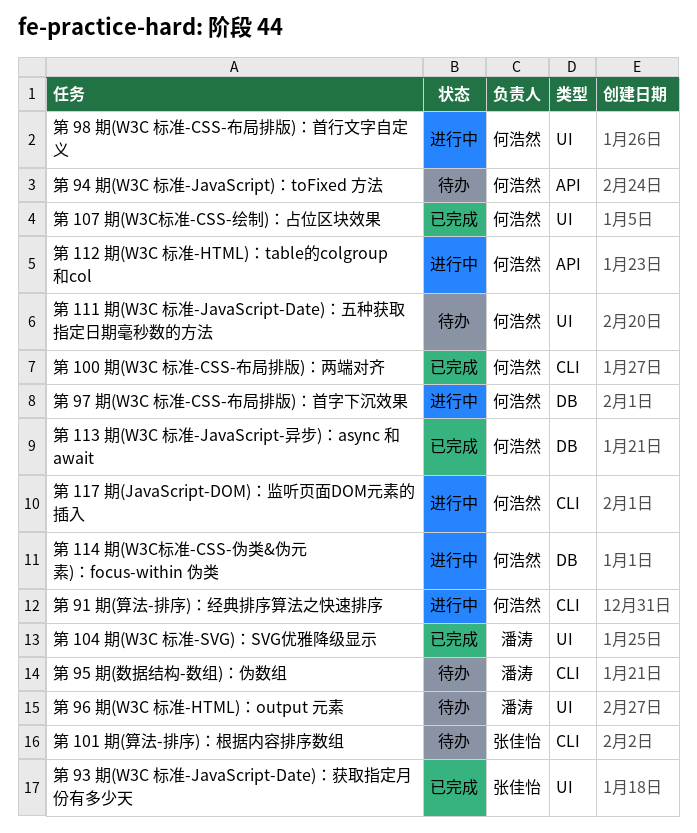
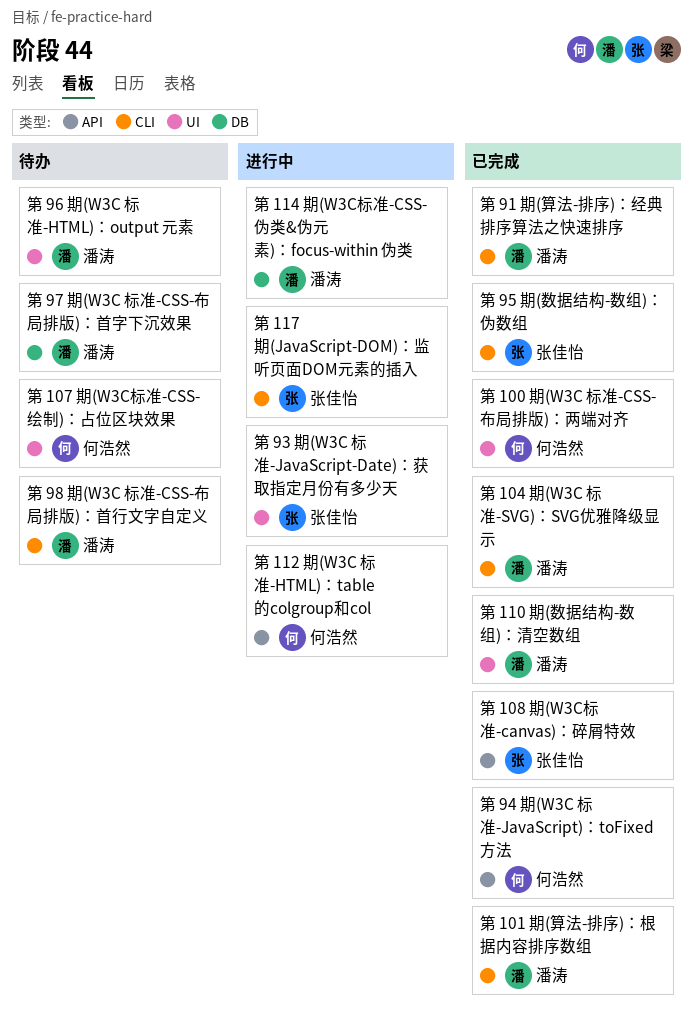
第 100 期(W3C 标准-CSS-布局排版)：两端对齐, label: CLI -> UI
第 101 期(算法-排序)：根据内容排序数组, status: 待办 -> 已完成
第 101 期(算法-排序)：根据内容排序数组, owner: 张佳怡 -> 潘涛
第 104 期(W3C 标准-SVG)：SVG优雅降级显示, label: UI -> CLI
第 107 期(W3C标准-CSS-绘制)：占位区块效果, status: 已完成 -> 待办
第 108 期(W3C标准-canvas)：碎屑特效: none -> present
第 110 期(数据结构-数组)：清空数组: none -> present
第 111 期(W3C 标准-JavaScript-Date)：五种获取指定日期毫秒数的方法: present -> none
第 113 期(W3C 标准-JavaScript-异步)：async 和 await: present -> none
第 114 期(W3C标准-CSS-伪类&伪元素)：focus-within 伪类, owner: 何浩然 -> 潘涛
第 117 期(JavaScript-DOM)：监听页面DOM元素的插入, owner: 何浩然 -> 张佳怡
第 91 期(算法-排序)：经典排序算法之快速排序, status: 进行中 -> 已完成
第 91 期(算法-排序)：经典排序算法之快速排序, owner: 何浩然 -> 潘涛
第 93 期(W3C 标准-JavaScript-Date)：获取指定月份有多少天, status: 已完成 -> 进行中
第 94 期(W3C 标准-JavaScript)：toFixed 方法, status: 待办 -> 已完成
第 95 期(数据结构-数组)：伪数组, status: 待办 -> 已完成
第 95 期(数据结构-数组)：伪数组, owner: 潘涛 -> 张佳怡
第 97 期(W3C 标准-CSS-布局排版)：首字下沉效果, status: 进行中 -> 待办
第 97 期(W3C 标准-CSS-布局排版)：首字下沉效果, owner: 何浩然 -> 潘涛
第 98 期(W3C 标准-CSS-布局排版)：首行文字自定义, status: 进行中 -> 待办
第 98 期(W3C 标准-CSS-布局排版)：首行文字自定义, owner: 何浩然 -> 潘涛
第 98 期(W3C 标准-CSS-布局排版)：首行文字自定义, label: UI -> CLI

